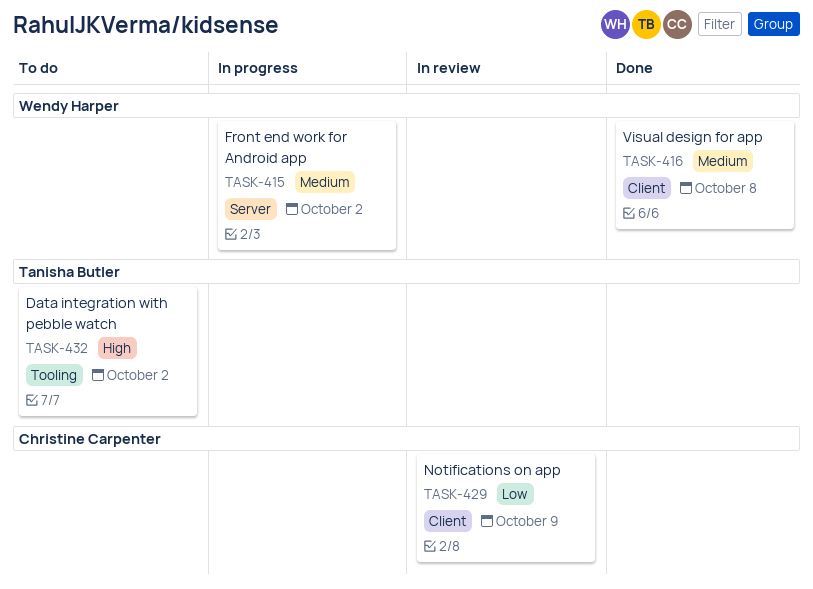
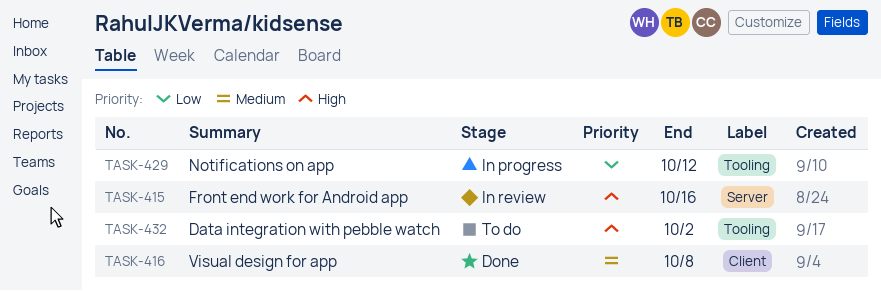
TASK-415, status: In progress -> In review
TASK-415, priority: Medium -> High
TASK-415, due: Oct 2 -> Oct 16
TASK-429, status: In review -> In progress
TASK-429, label: Client -> Tooling
TASK-429, due: Oct 9 -> Oct 12

